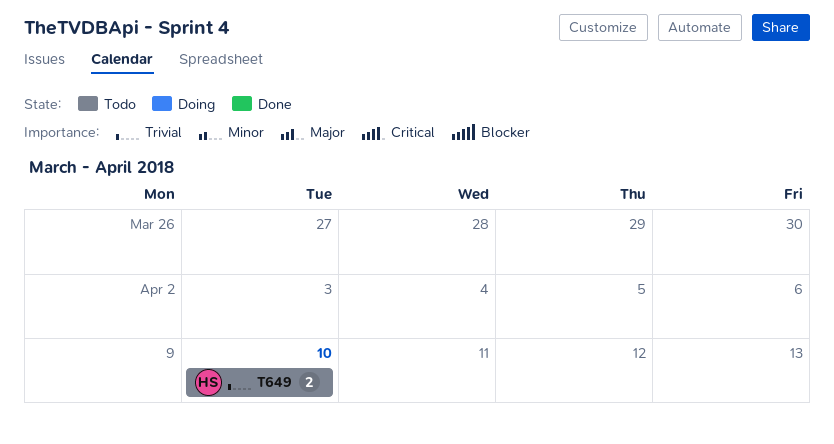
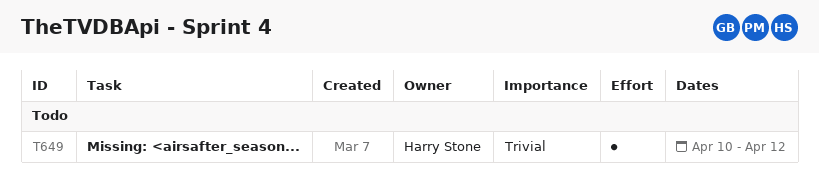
T649, estimate: 2 -> 1
T649, due: Apr 10 -> Apr 12

